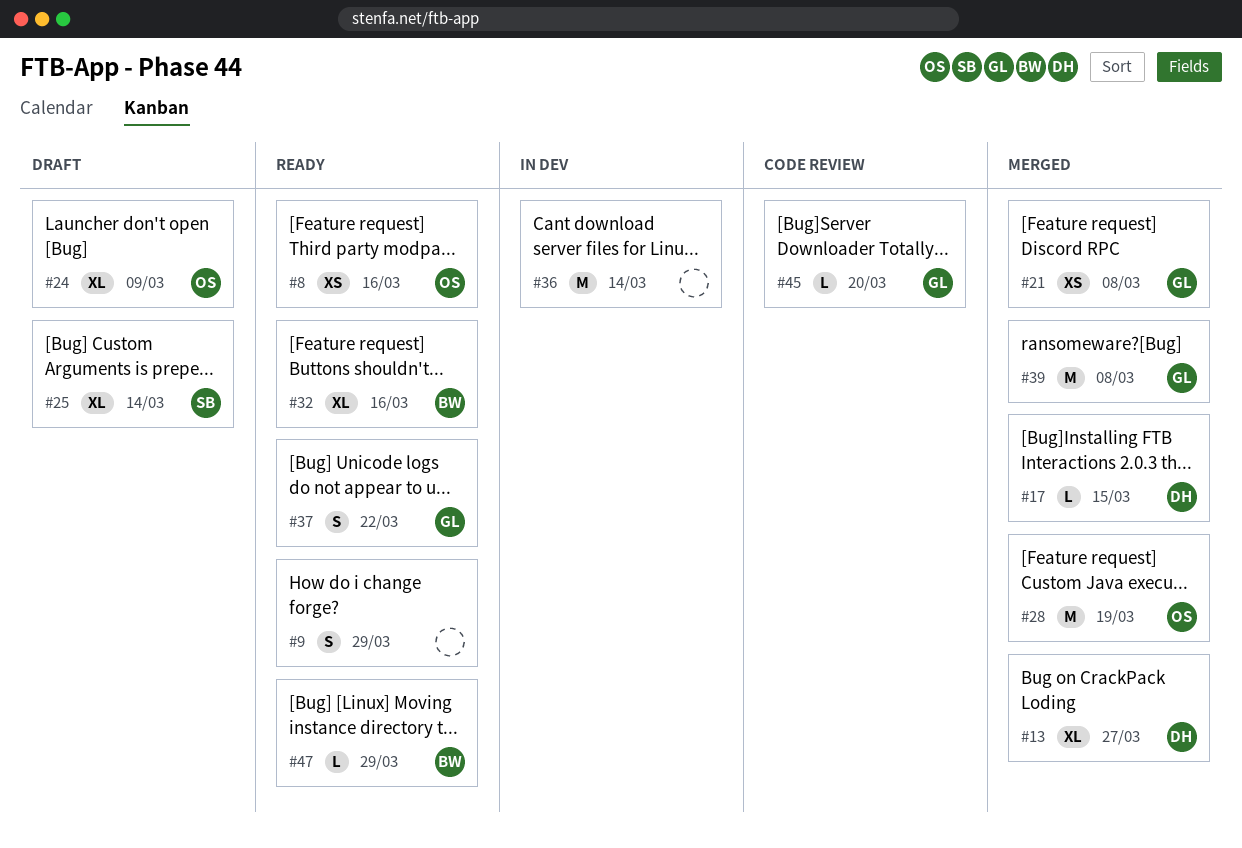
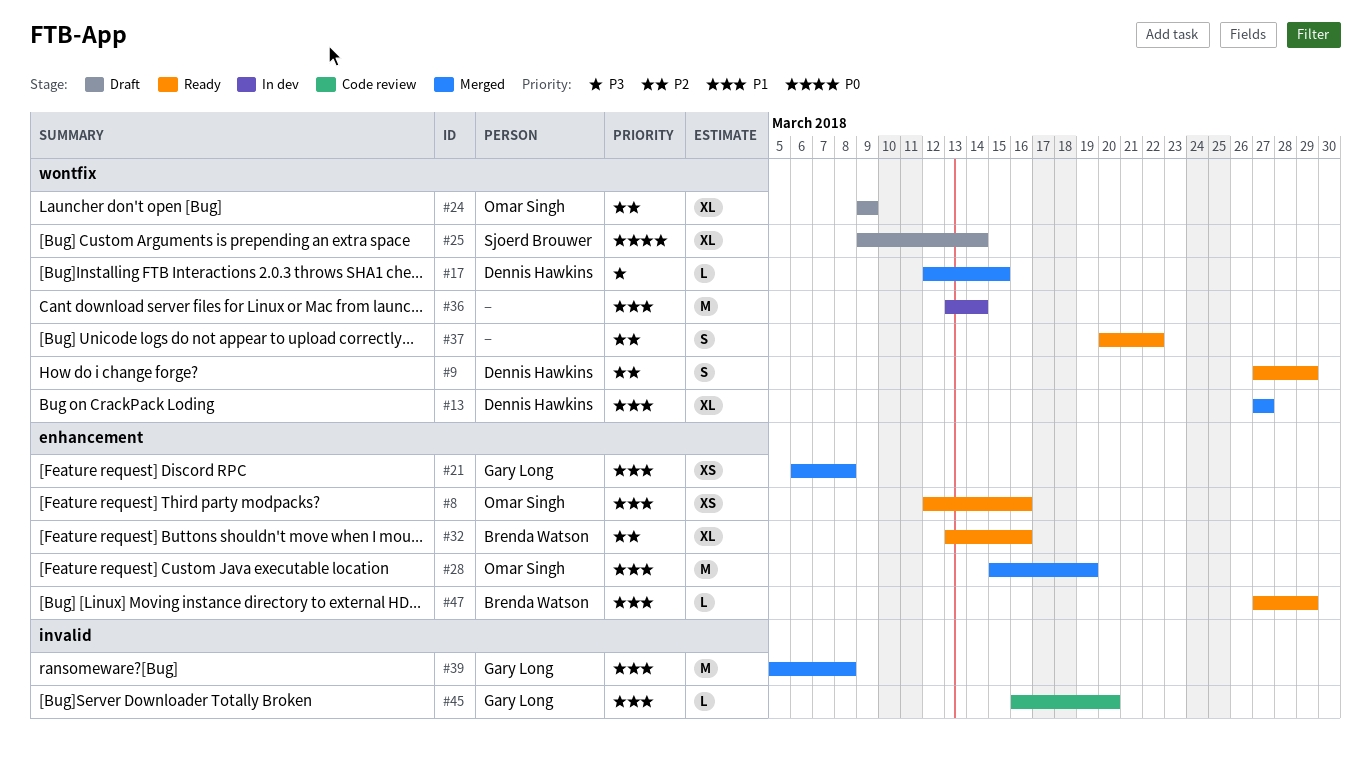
#9, owner: none -> Dennis Hawkins
#37, owner: Gary Long -> none

